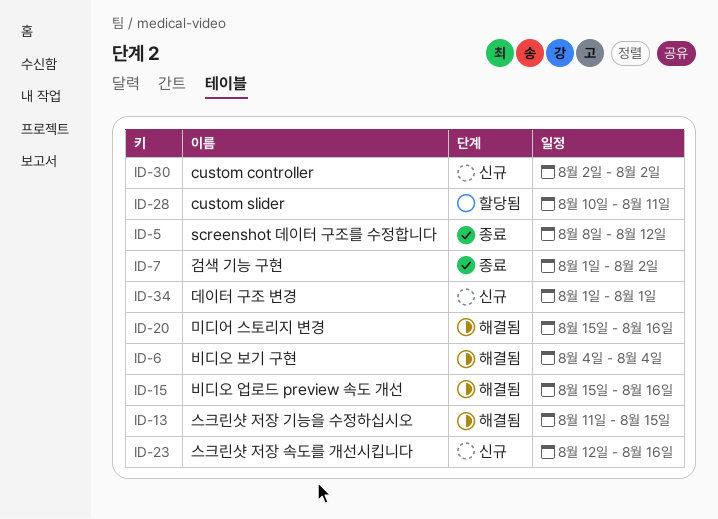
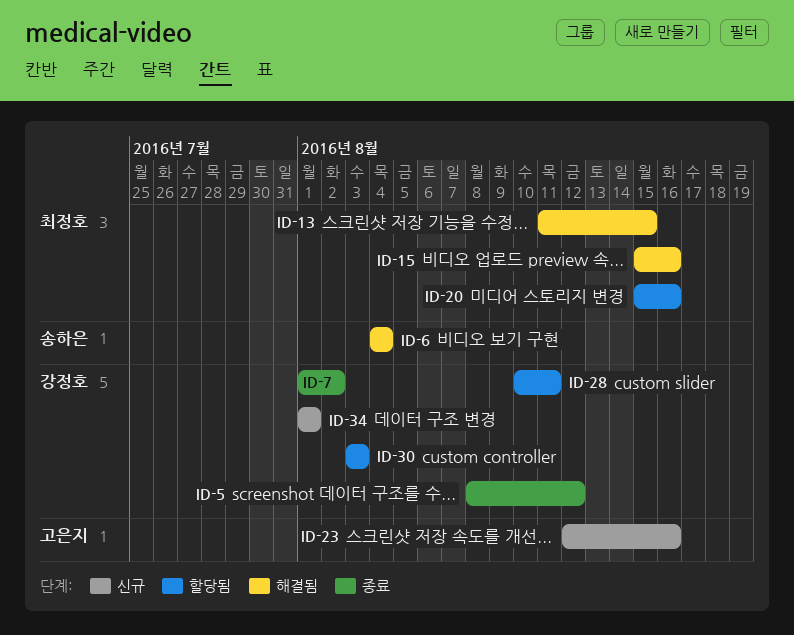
ID-20, status: 해결됨 -> 할당됨
ID-30, status: 신규 -> 할당됨
ID-30, start: Aug 2 -> Aug 3
ID-30, due: Aug 2 -> Aug 3

